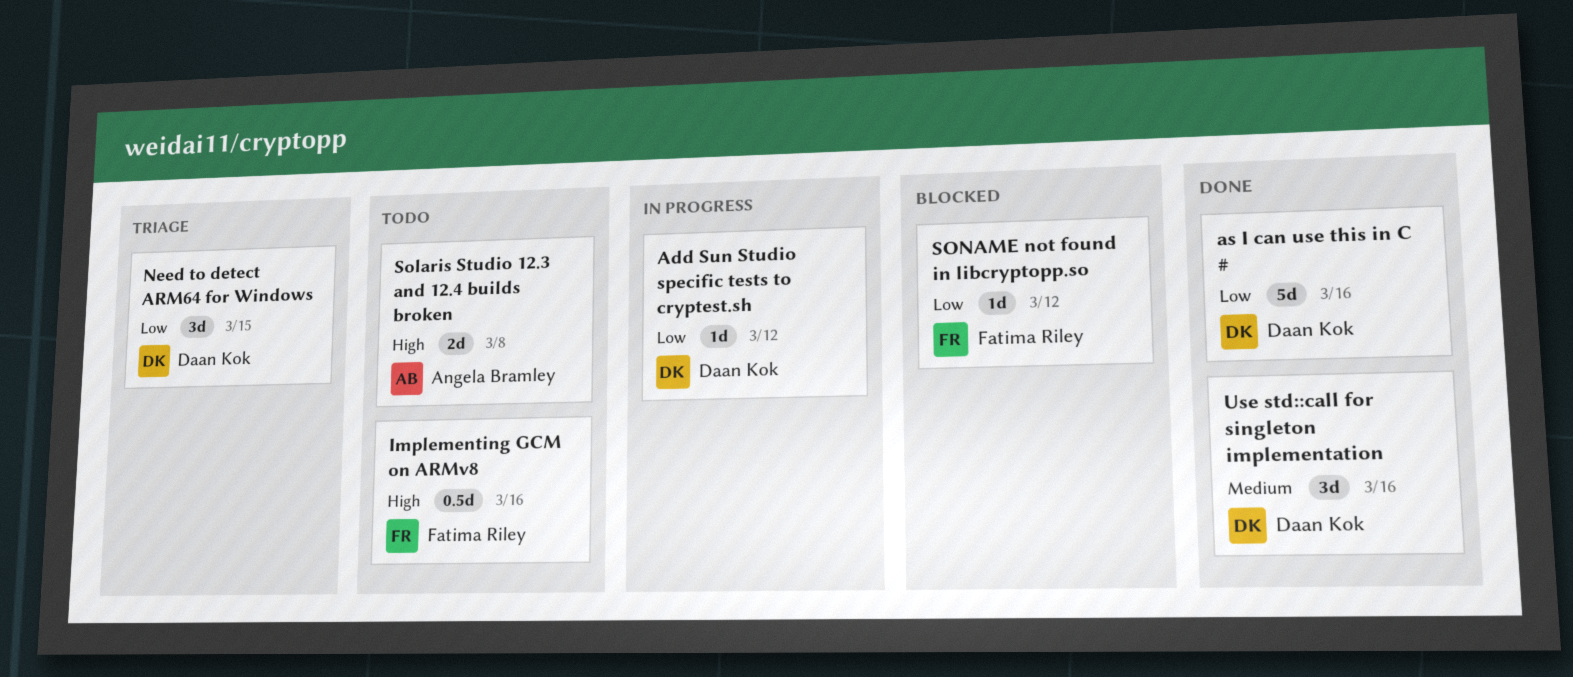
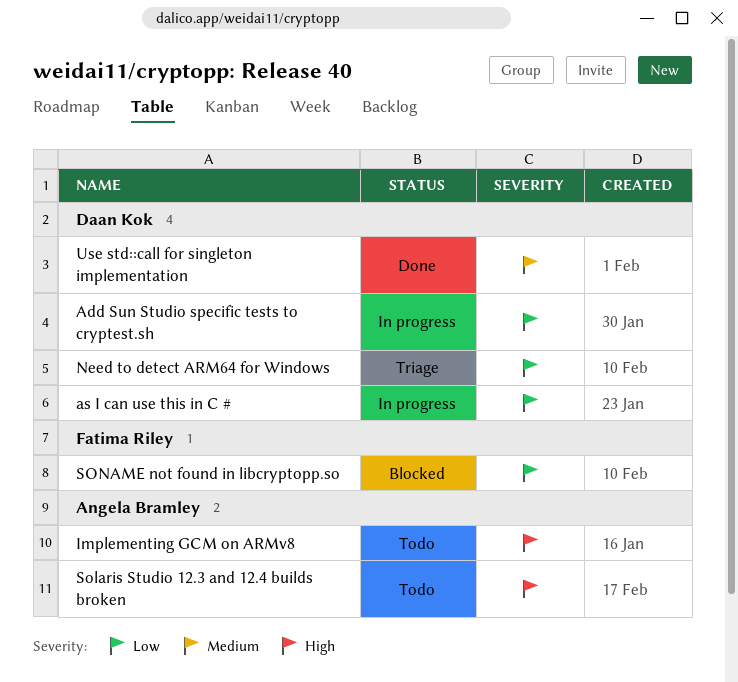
as I can use this in C #, status: Done -> In progress
Implementing GCM on ARMv8, owner: Fatima Riley -> Angela Bramley

